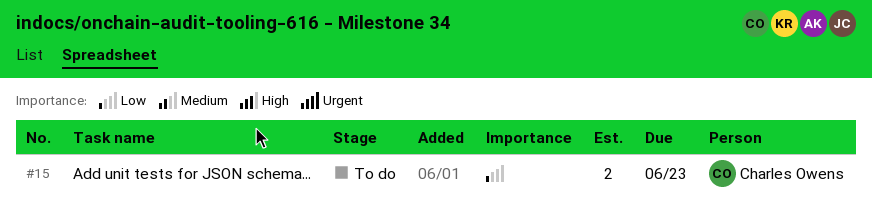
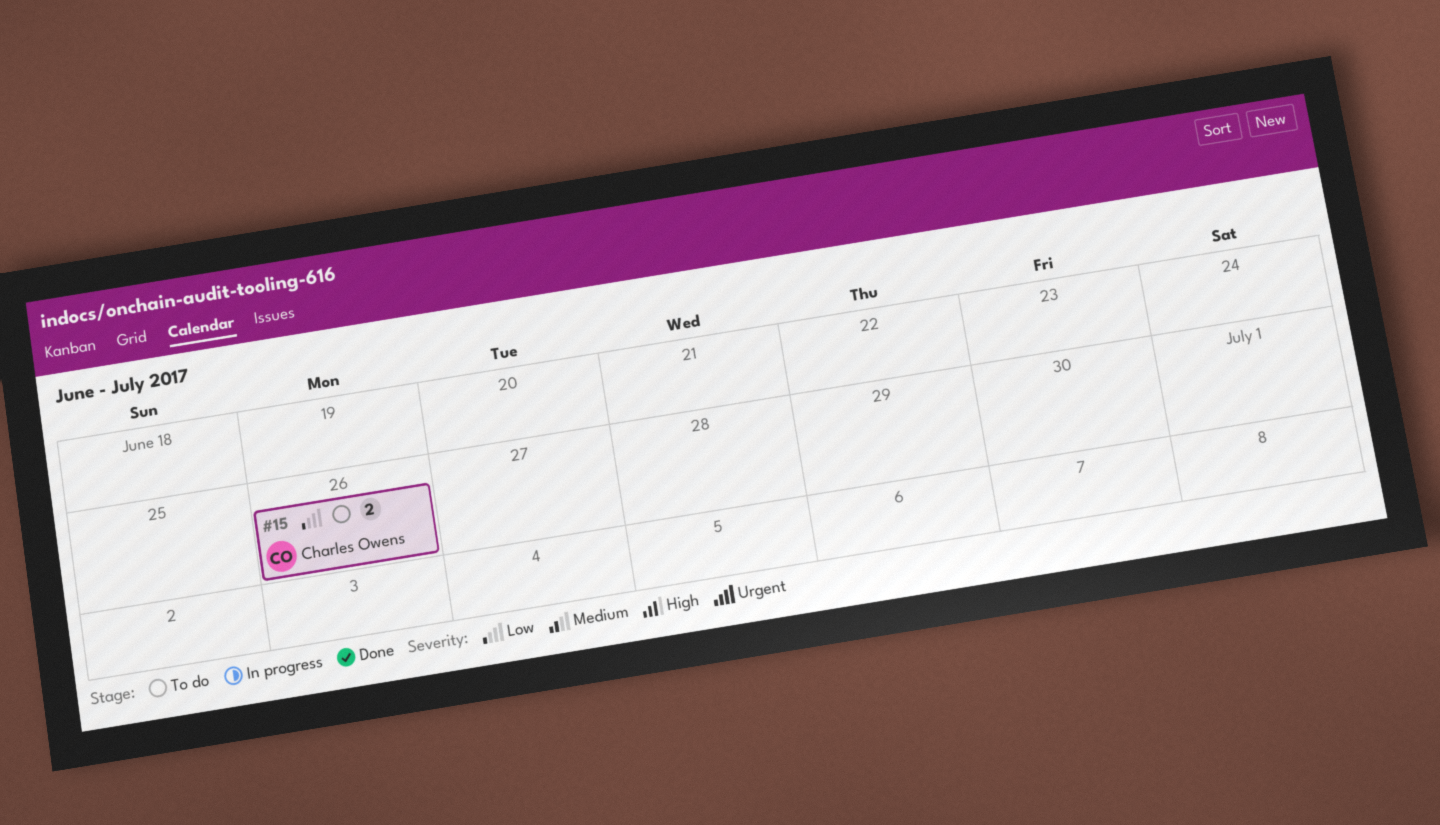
#15, due: Jun 23 -> Jun 26

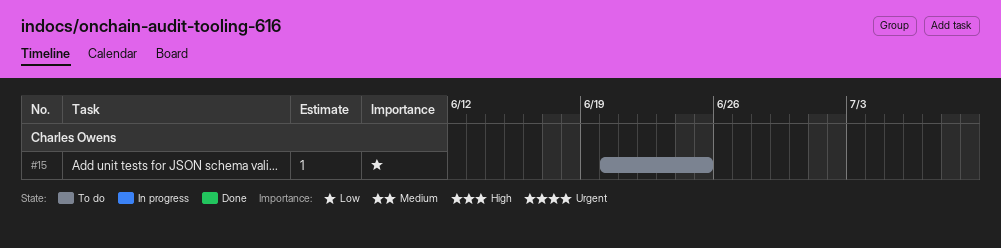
#15, estimate: 2 -> 1
#15, due: Jun 26 -> Jun 25

